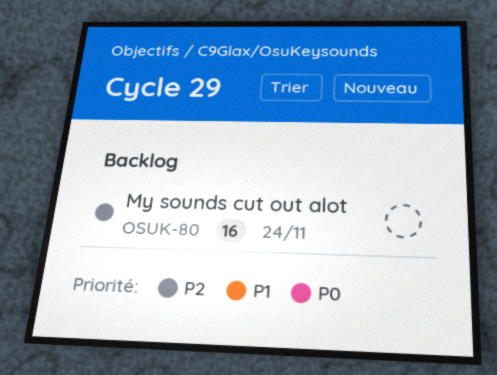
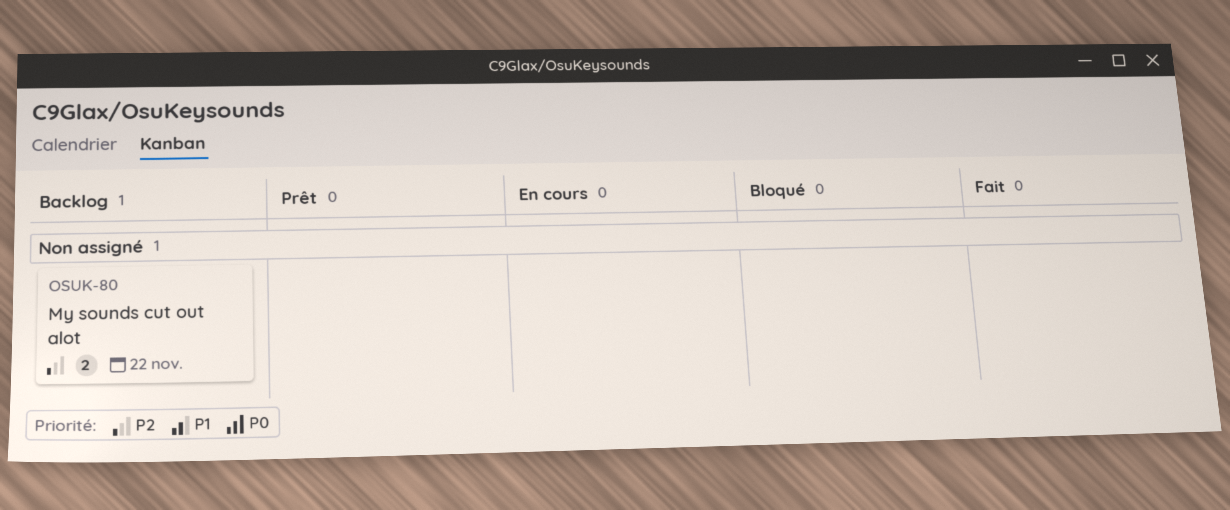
OSUK-80, estimate: 16 -> 2
OSUK-80, due: Nov 24 -> Nov 22

